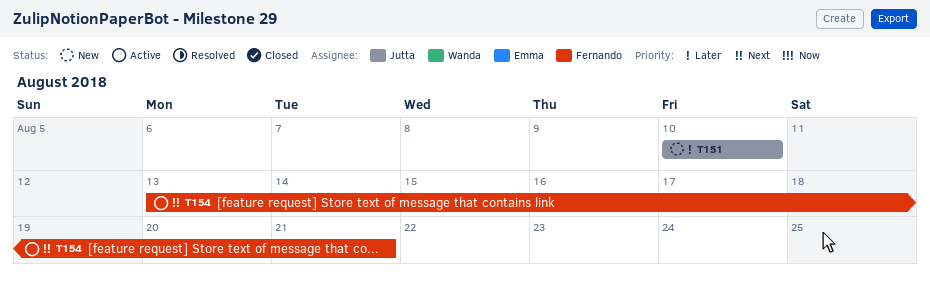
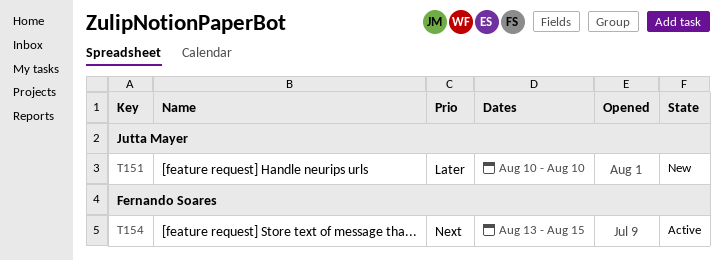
T154, due: Aug 21 -> Aug 15

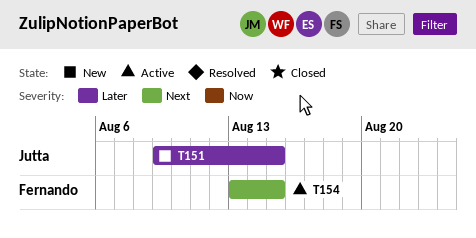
T151, start: Aug 10 -> Aug 9
T151, due: Aug 10 -> Aug 15

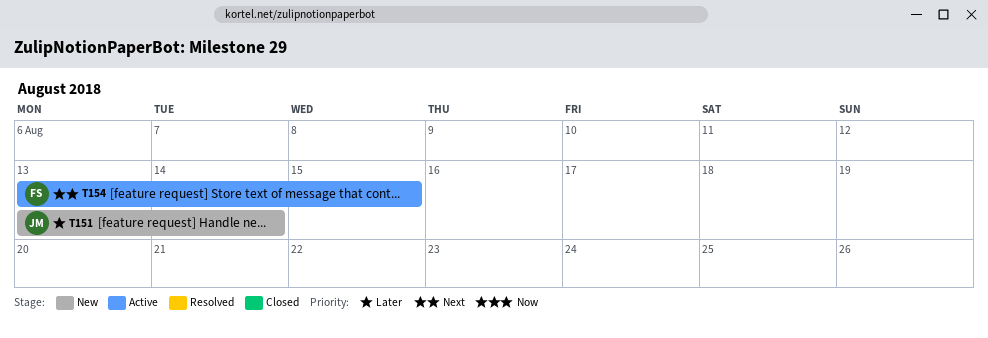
T151, start: Aug 9 -> Aug 13
T151, due: Aug 15 -> Aug 14

